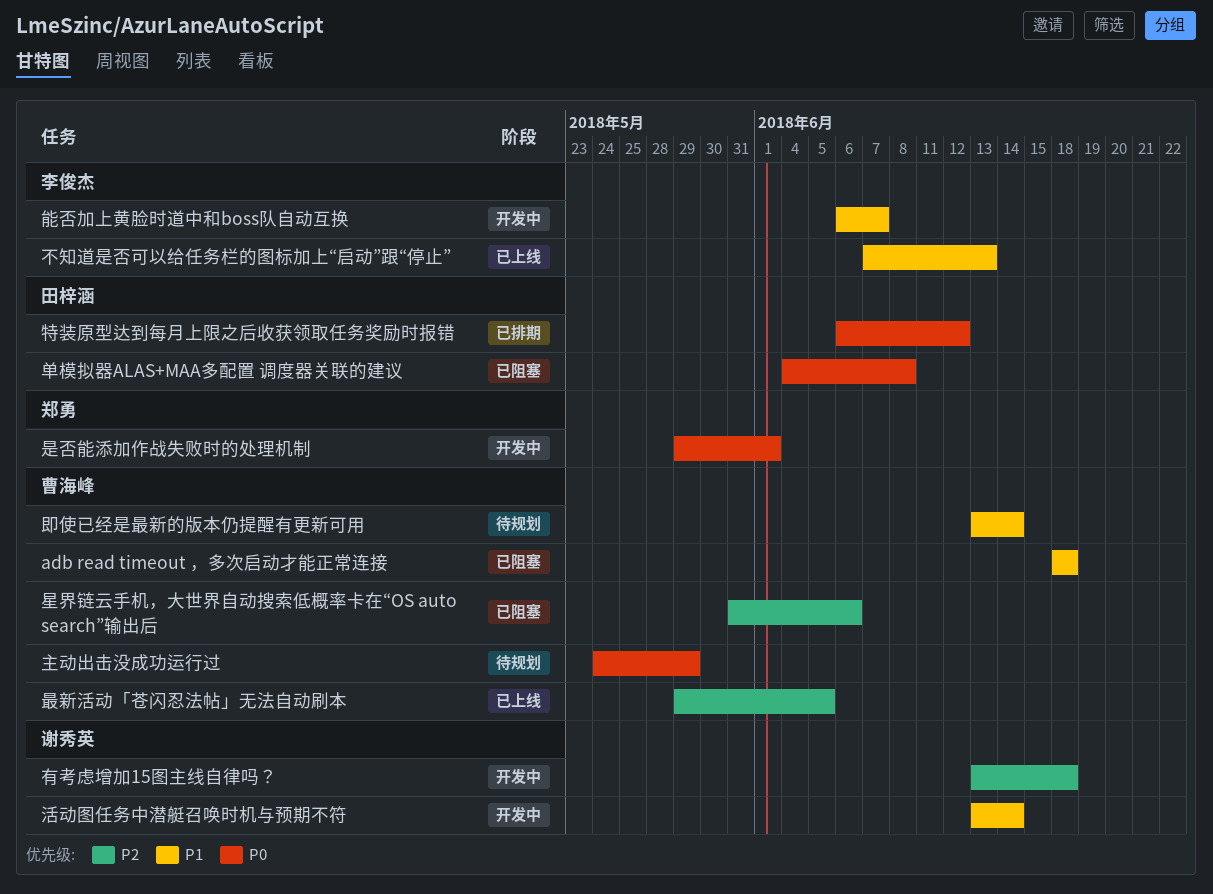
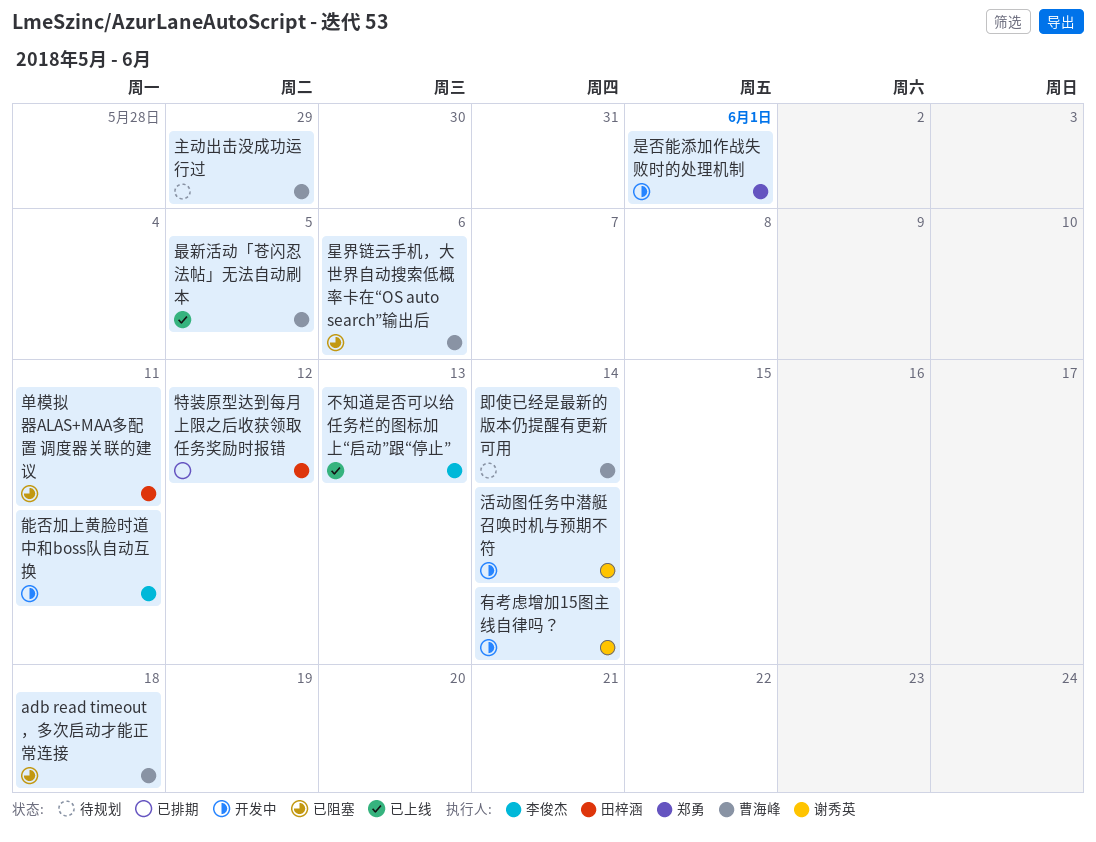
单模拟器ALAS+MAA多配置 调度器关联的建议, due: Jun 8 -> Jun 11
有考虑增加15图主线自律吗？, due: Jun 18 -> Jun 14
能否加上黄脸时道中和boss队自动互换, due: Jun 7 -> Jun 11

